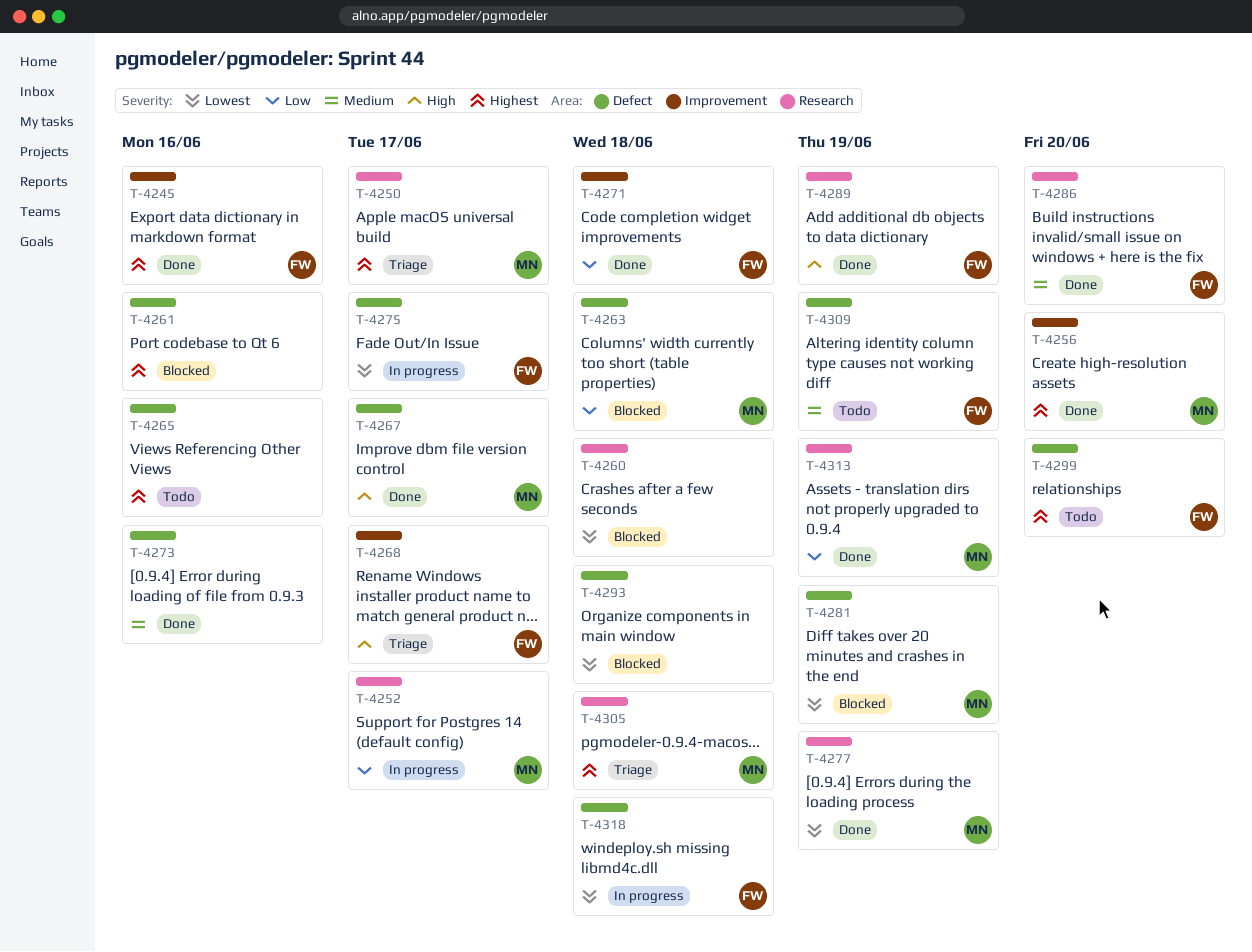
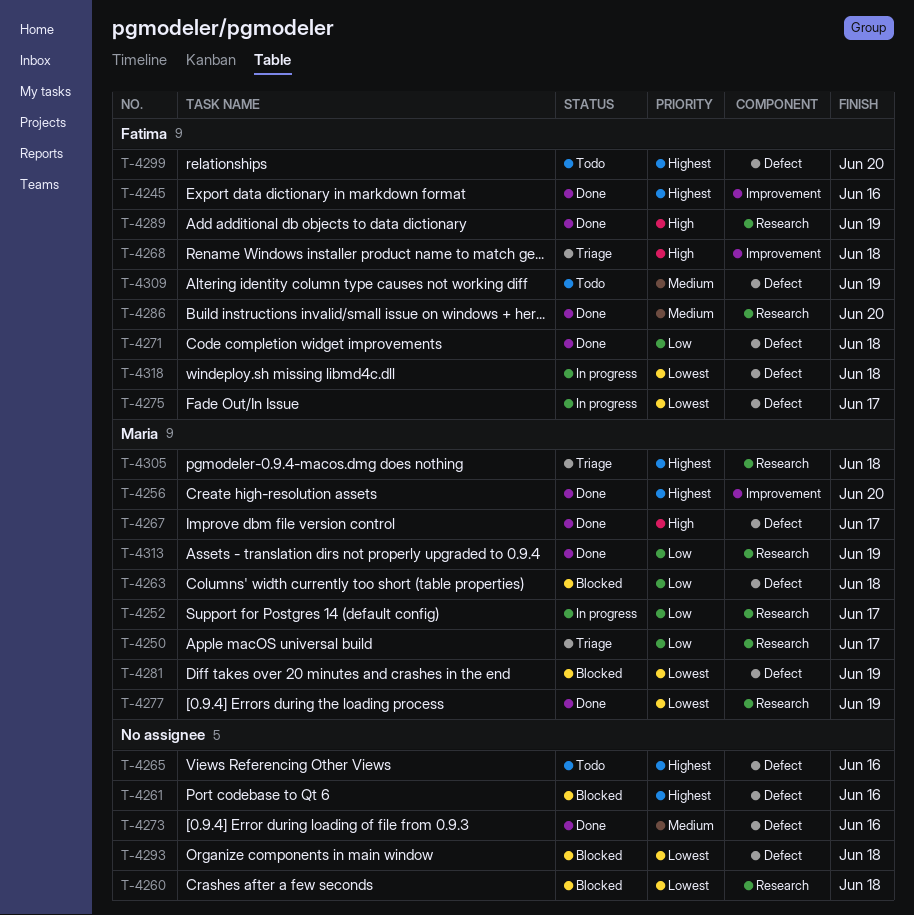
T-4250, priority: Highest -> Low
T-4268, due: Jun 17 -> Jun 18
T-4271, label: Improvement -> Defect

